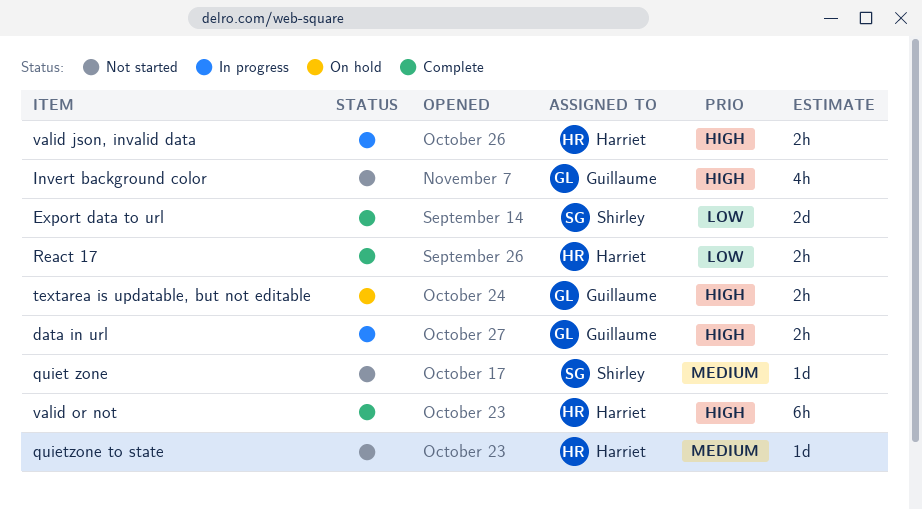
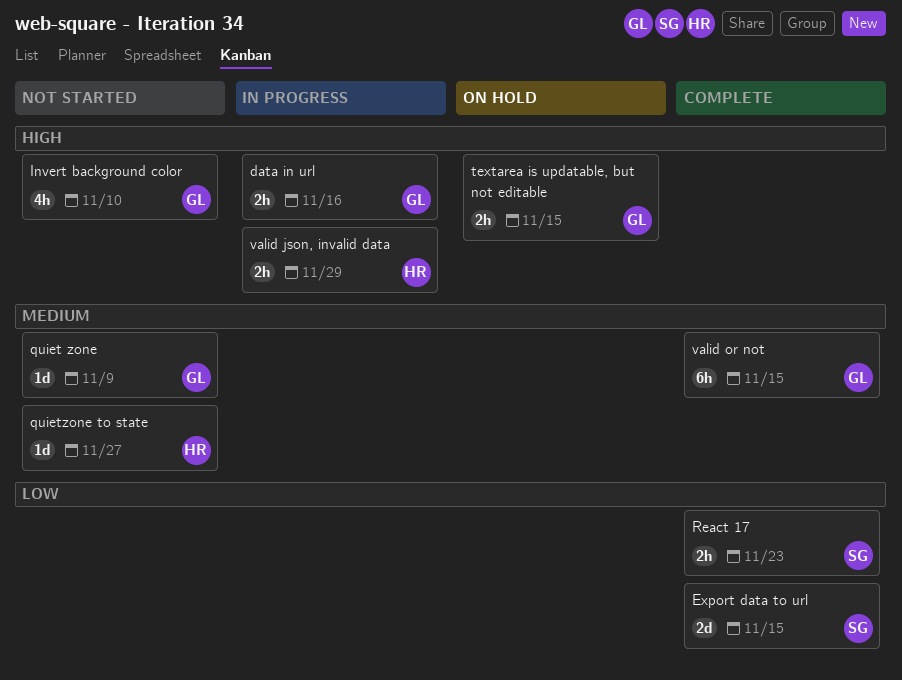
quiet zone, owner: Shirley -> Guillaume
React 17, owner: Harriet -> Shirley
valid or not, owner: Harriet -> Guillaume
valid or not, priority: High -> Medium

